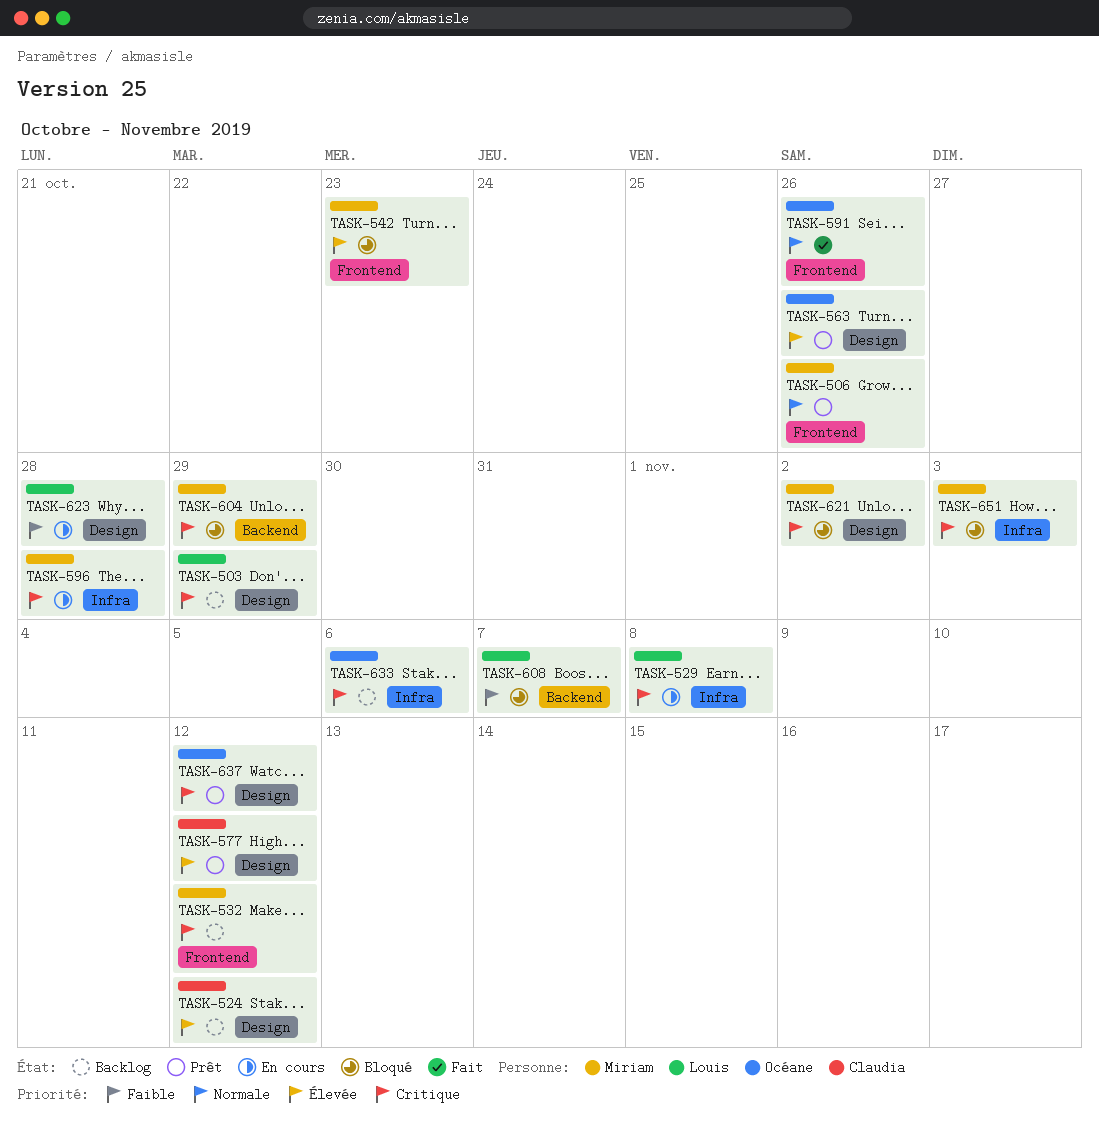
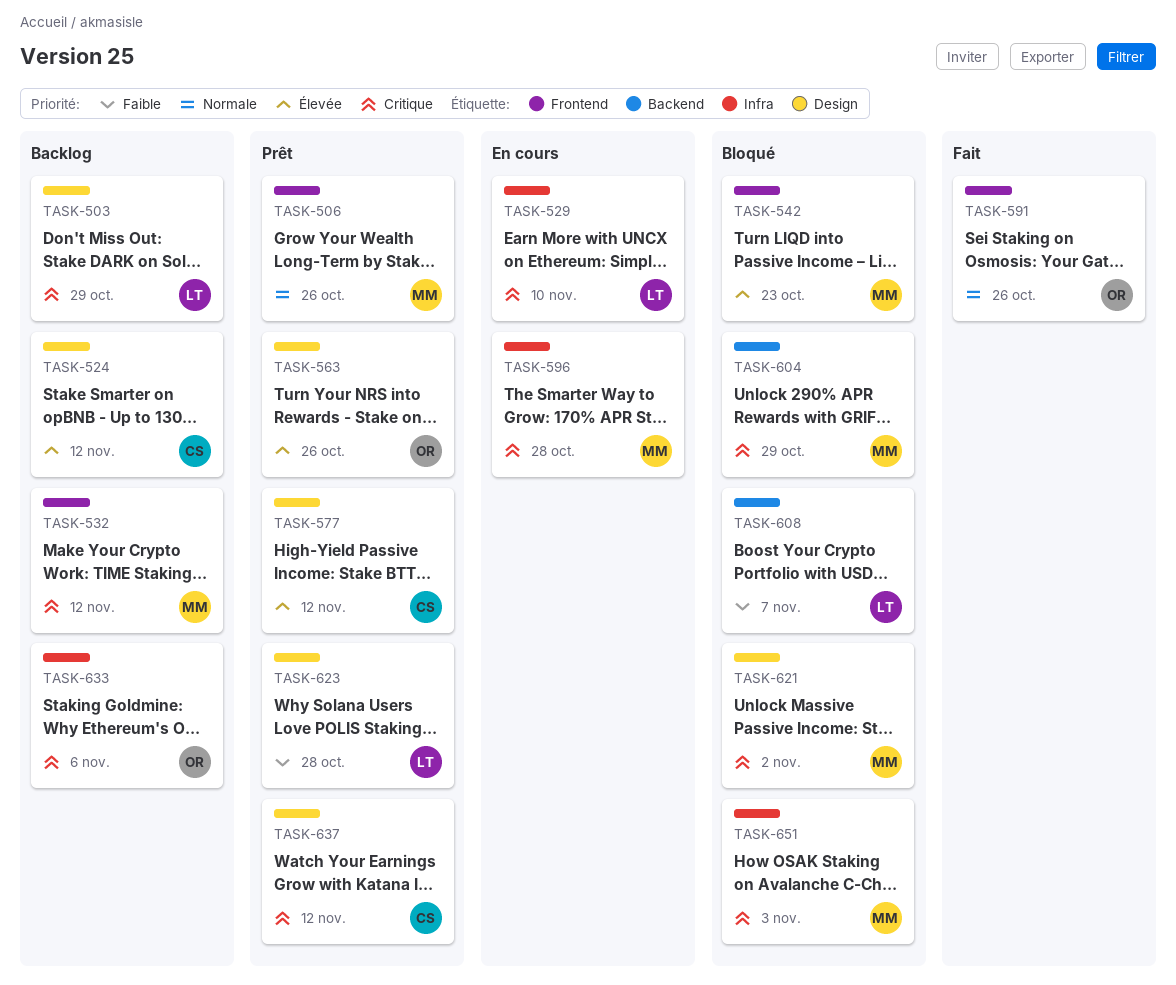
TASK-529, due: Nov 8 -> Nov 10
TASK-623, status: En cours -> Prêt
TASK-637, owner: Océane -> Claudia

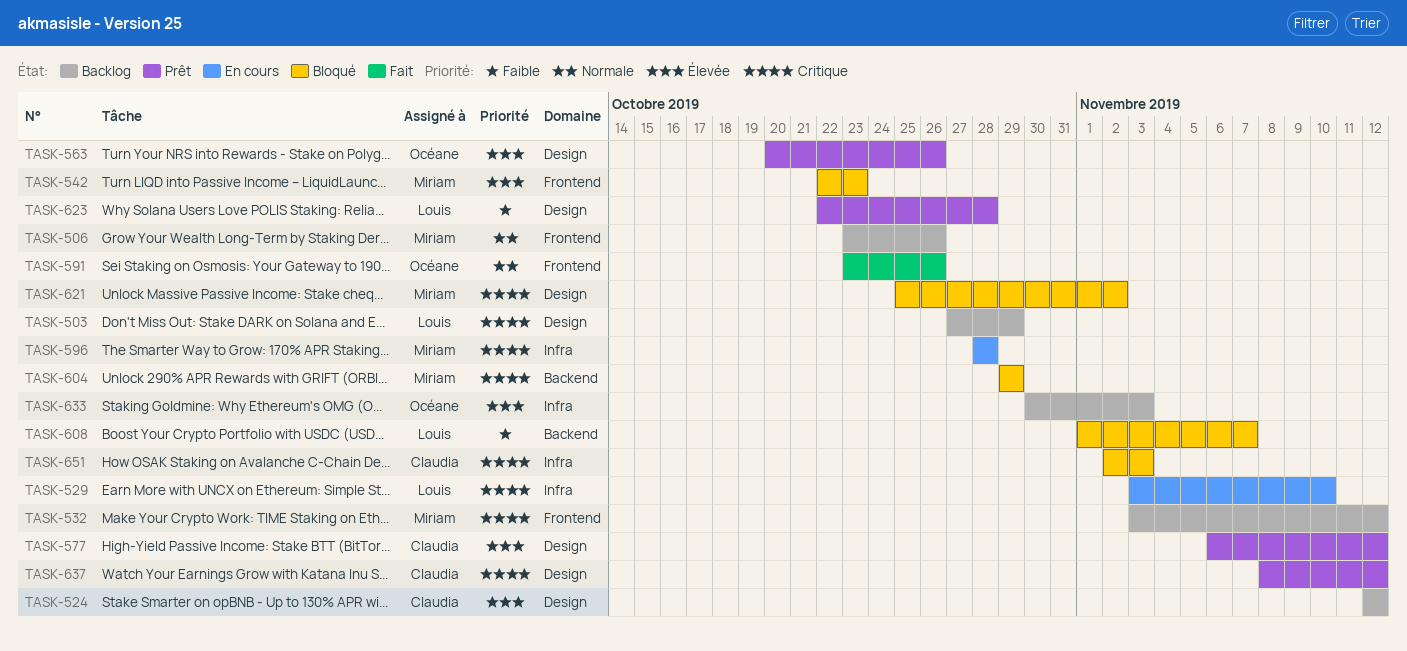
TASK-506, status: Prêt -> Backlog
TASK-633, priority: Critique -> Élevée
TASK-633, due: Nov 6 -> Nov 3
TASK-651, owner: Miriam -> Claudia

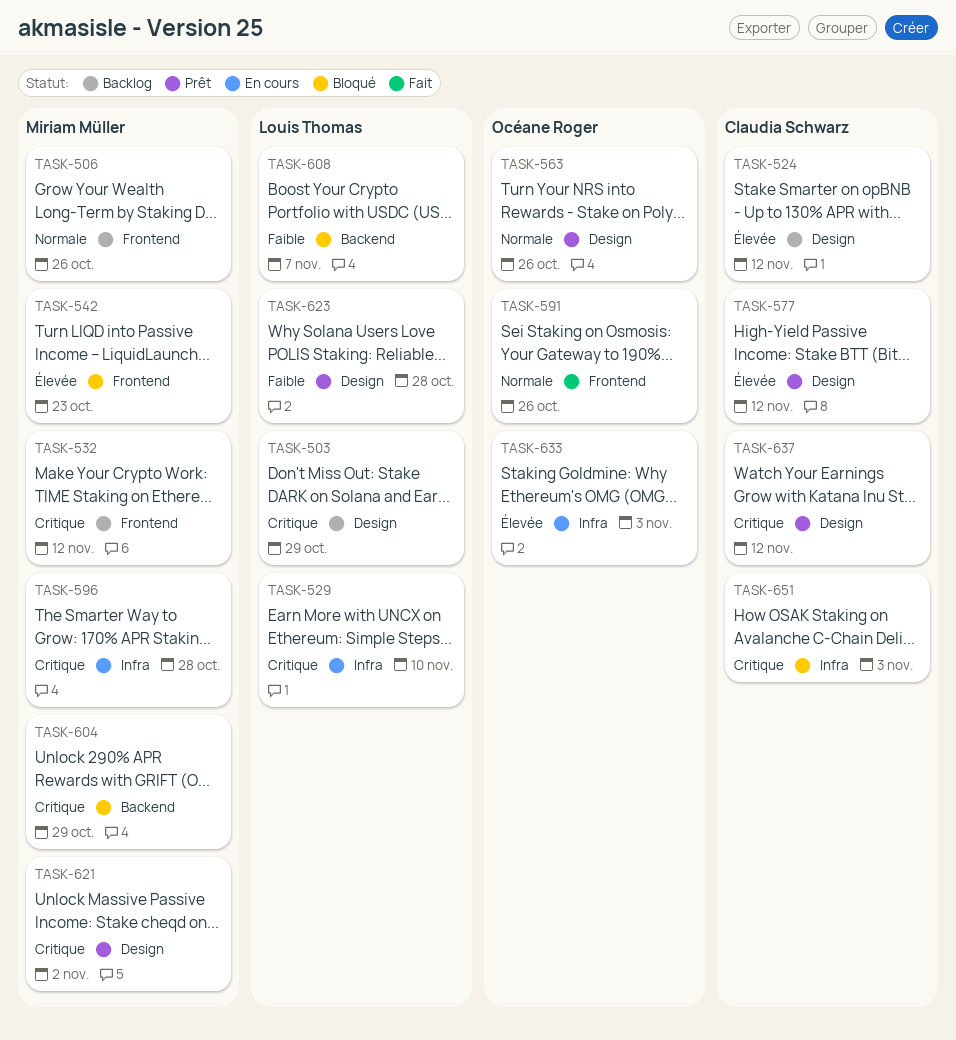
TASK-563, priority: Élevée -> Normale
TASK-621, status: Bloqué -> Prêt
TASK-633, status: Backlog -> En cours

